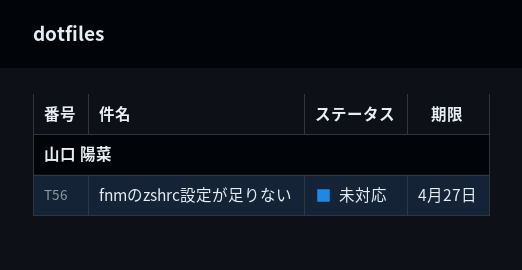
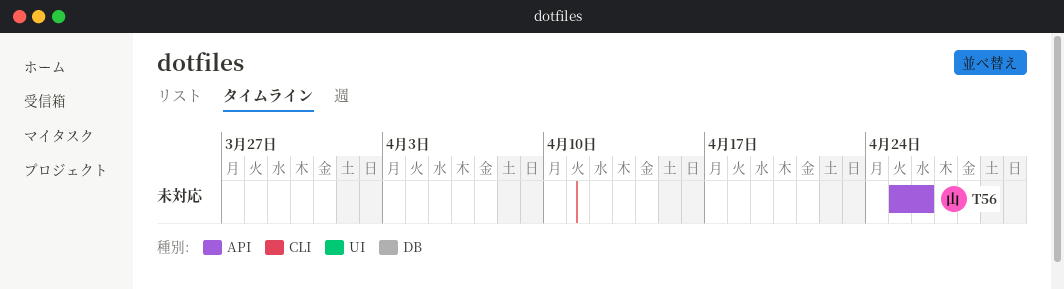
T56, due: Apr 27 -> Apr 26

